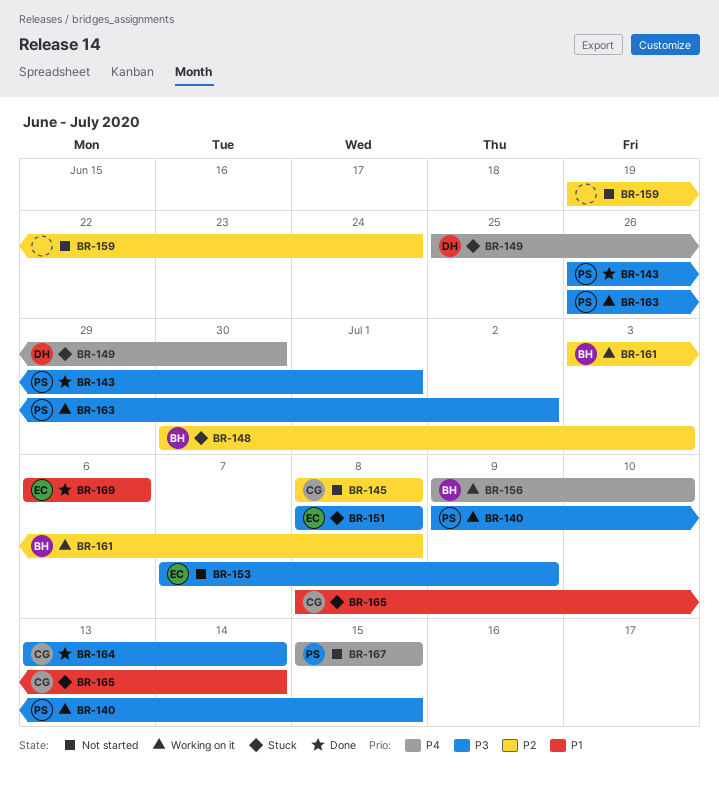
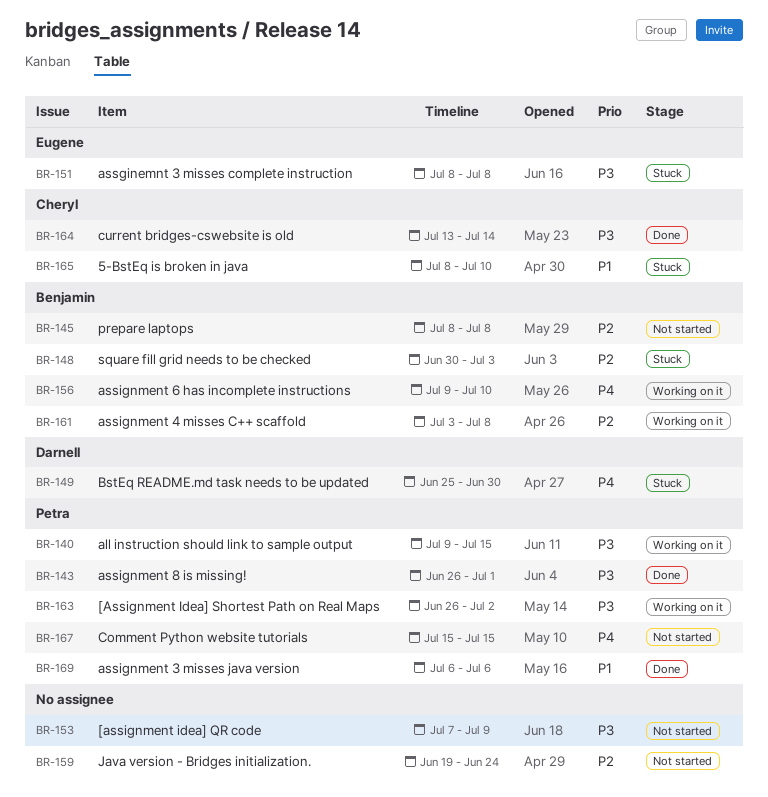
BR-145, owner: Cheryl -> Benjamin
BR-153, owner: Eugene -> none
BR-165, due: Jul 14 -> Jul 10
BR-169, owner: Eugene -> Petra

